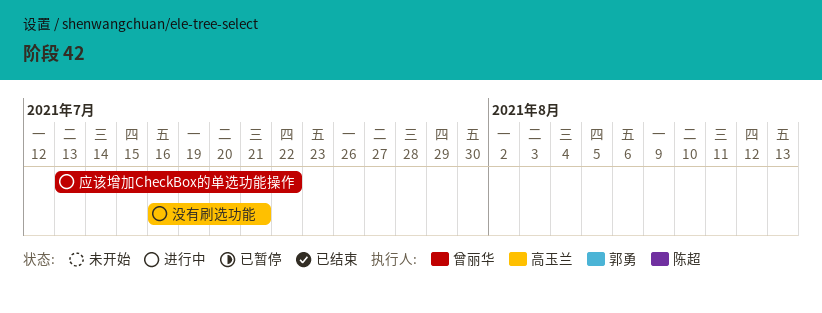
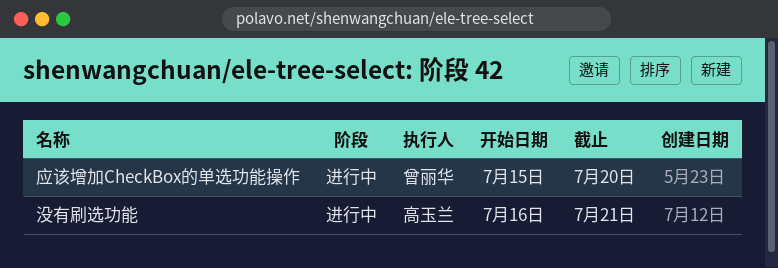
应该增加CheckBox的单选功能操作, start: Jul 13 -> Jul 15
应该增加CheckBox的单选功能操作, due: Jul 22 -> Jul 20

